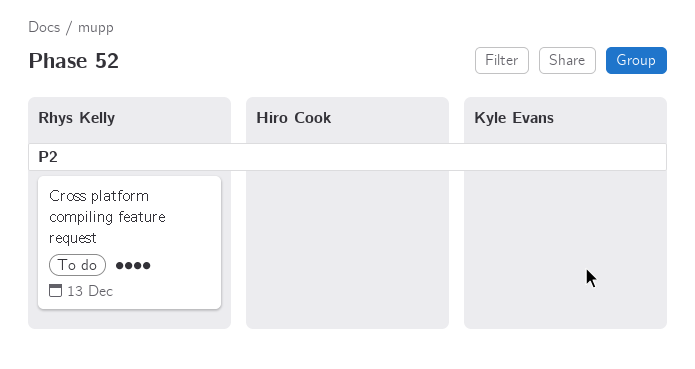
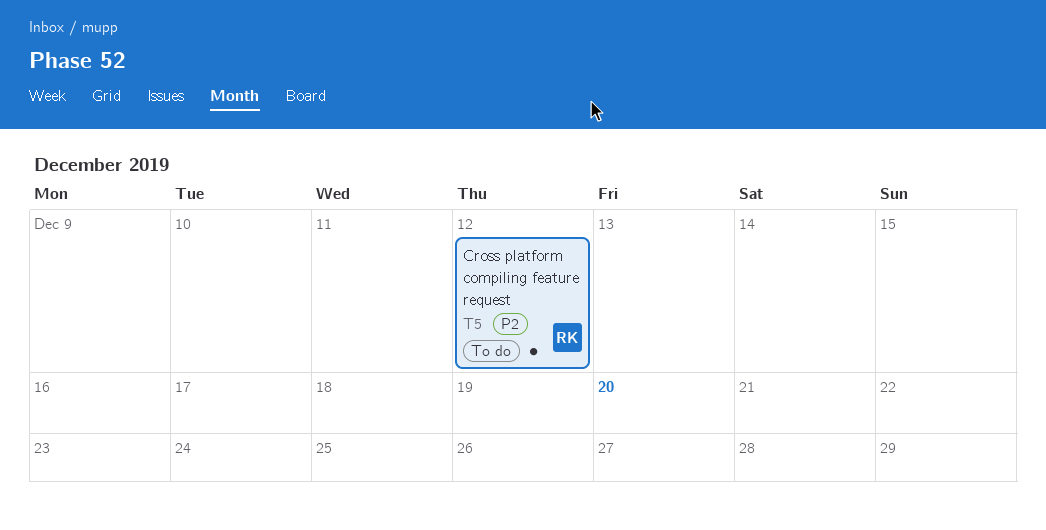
Cross platform compiling feature request, estimate: 4 -> 1
Cross platform compiling feature request, due: Dec 13 -> Dec 12

